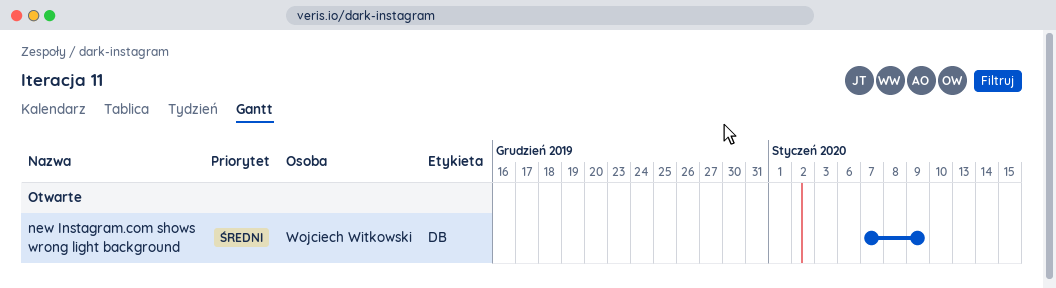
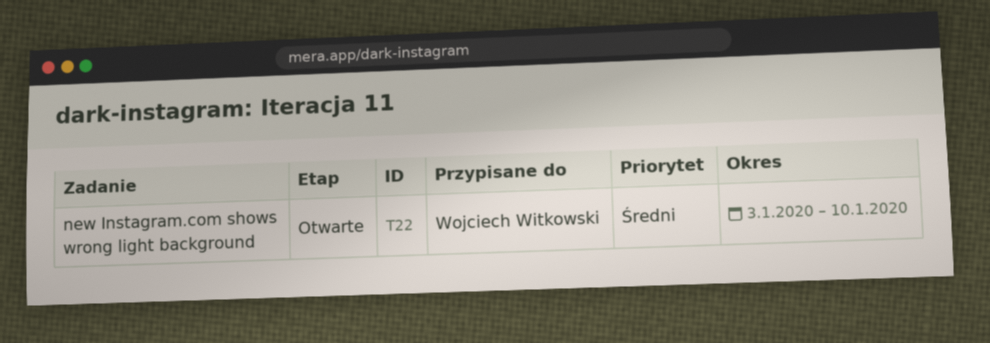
new Instagram.com shows wrong light background, start: Jan 7 -> Jan 3
new Instagram.com shows wrong light background, due: Jan 9 -> Jan 10

